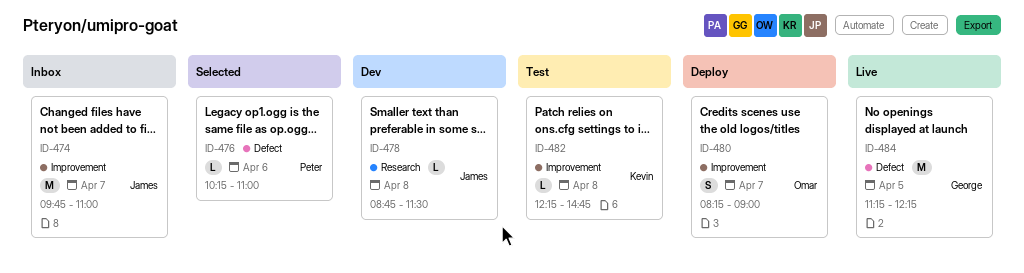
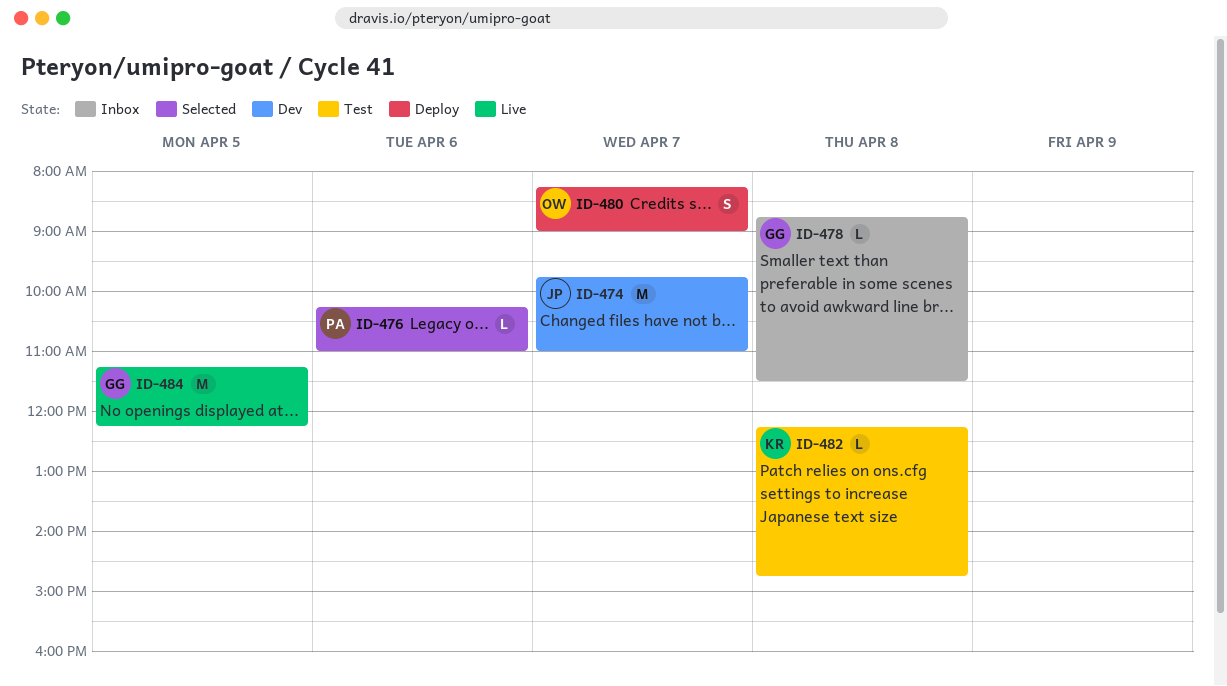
ID-474, status: Inbox -> Dev
ID-478, status: Dev -> Inbox
ID-478, owner: James -> George

